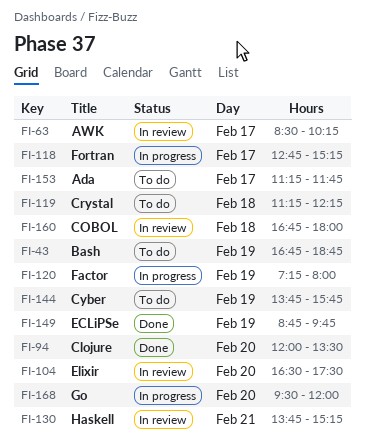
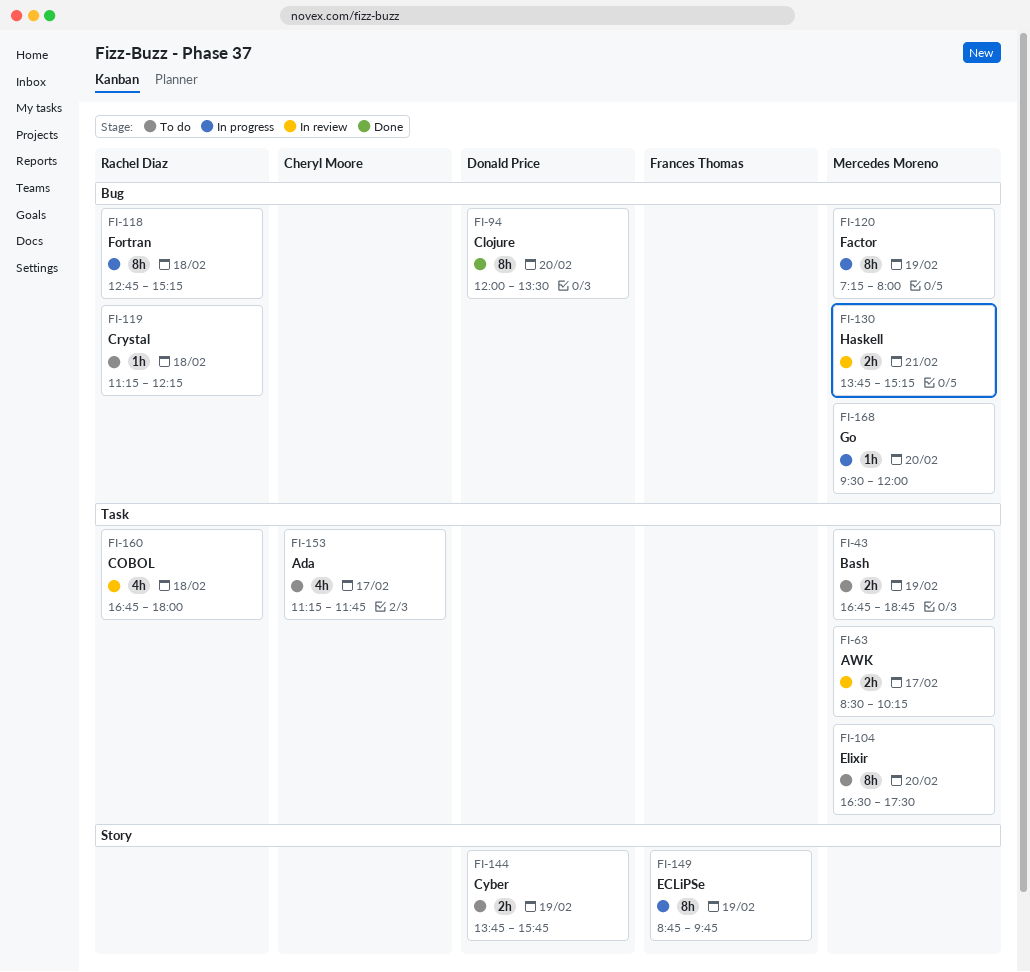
FI-104, status: In review -> To do
FI-118, day: Feb 17 -> Feb 18
FI-149, status: Done -> In progress

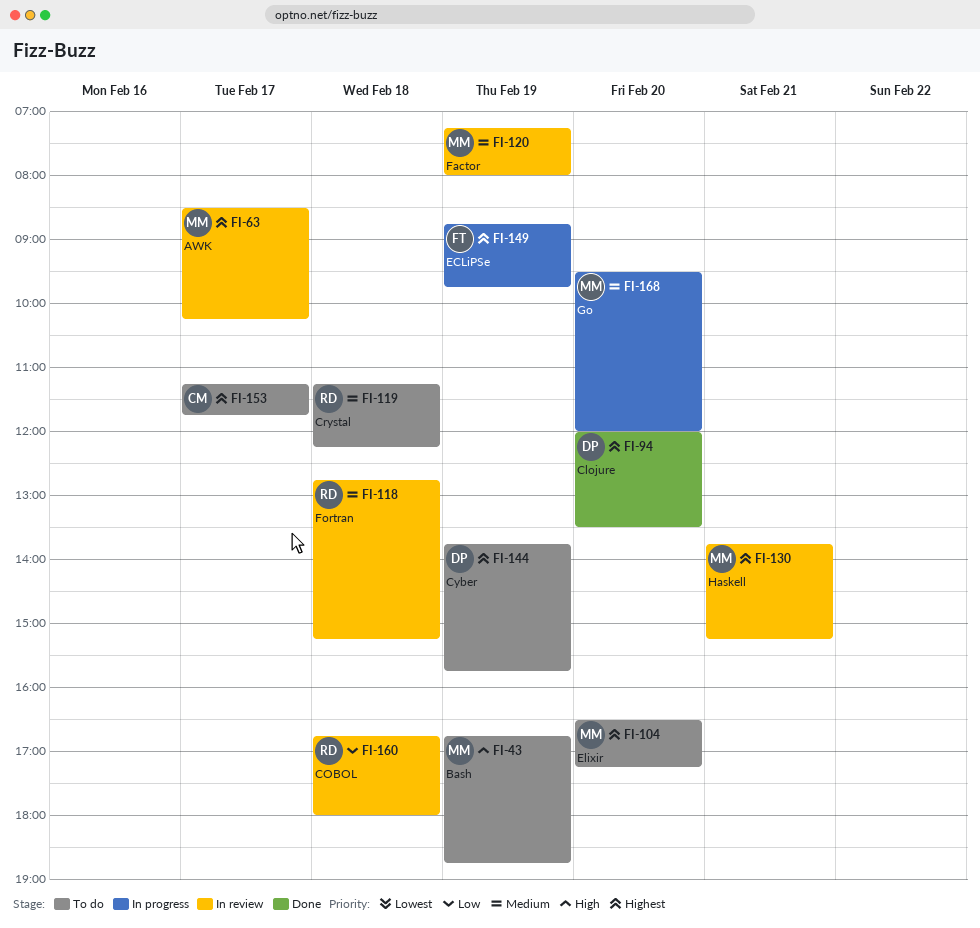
FI-104, ends: 17:30 -> 17:15
FI-118, status: In progress -> In review
FI-120, status: In progress -> In review

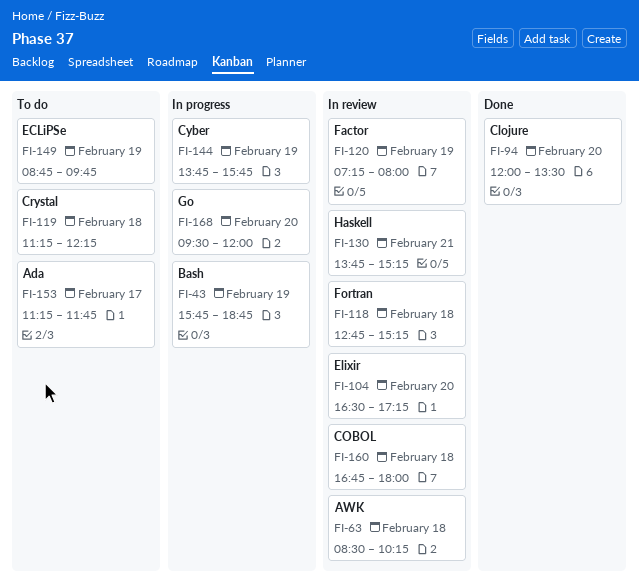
FI-43, status: To do -> In progress
FI-43, begins: 16:45 -> 15:45
FI-63, day: Feb 17 -> Feb 18
FI-104, status: To do -> In review
FI-144, status: To do -> In progress
FI-149, status: In progress -> To do

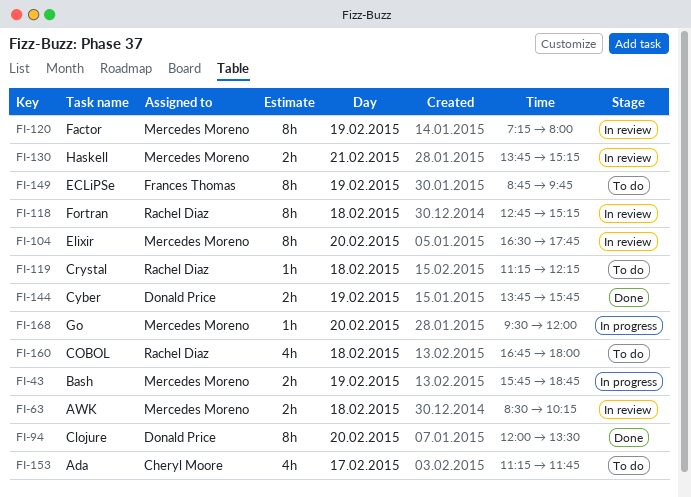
FI-104, ends: 17:15 -> 17:45
FI-144, status: In progress -> Done
FI-160, status: In review -> To do

